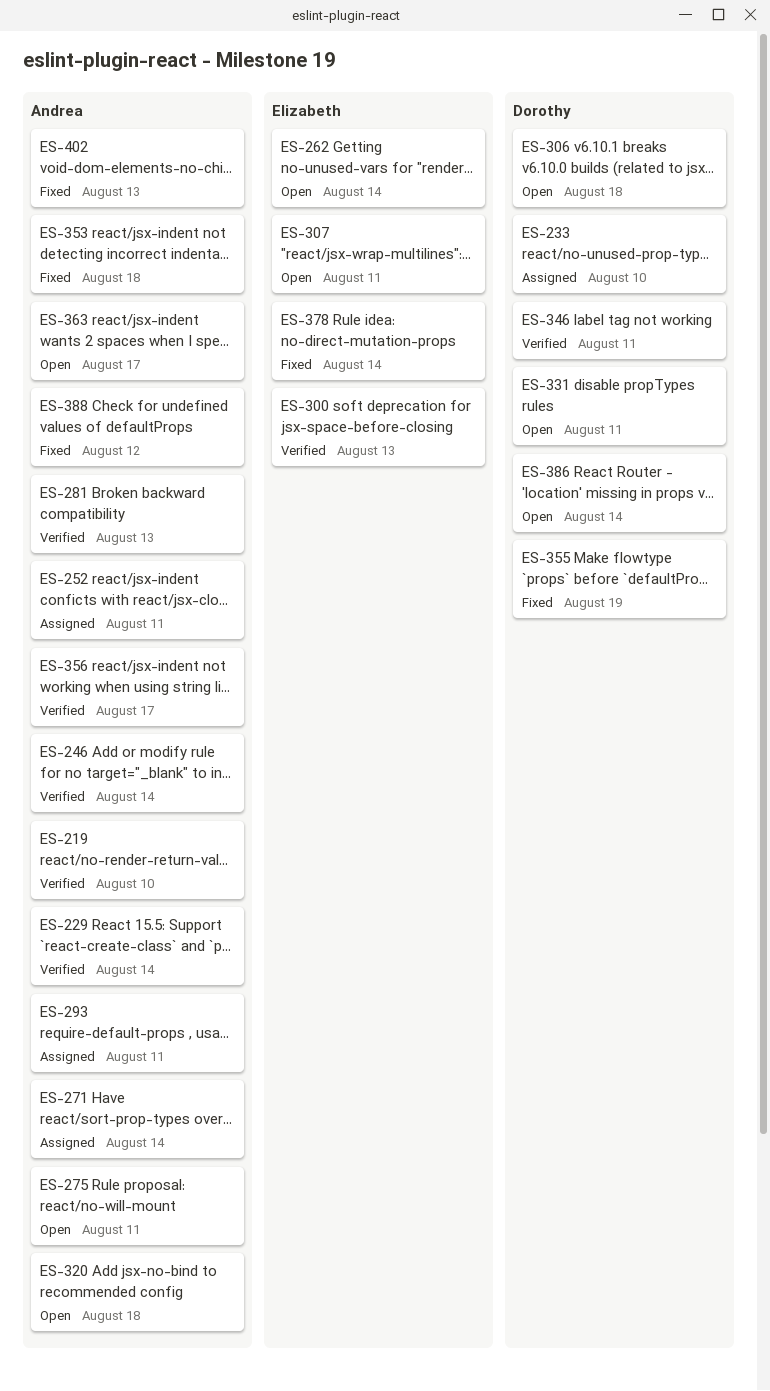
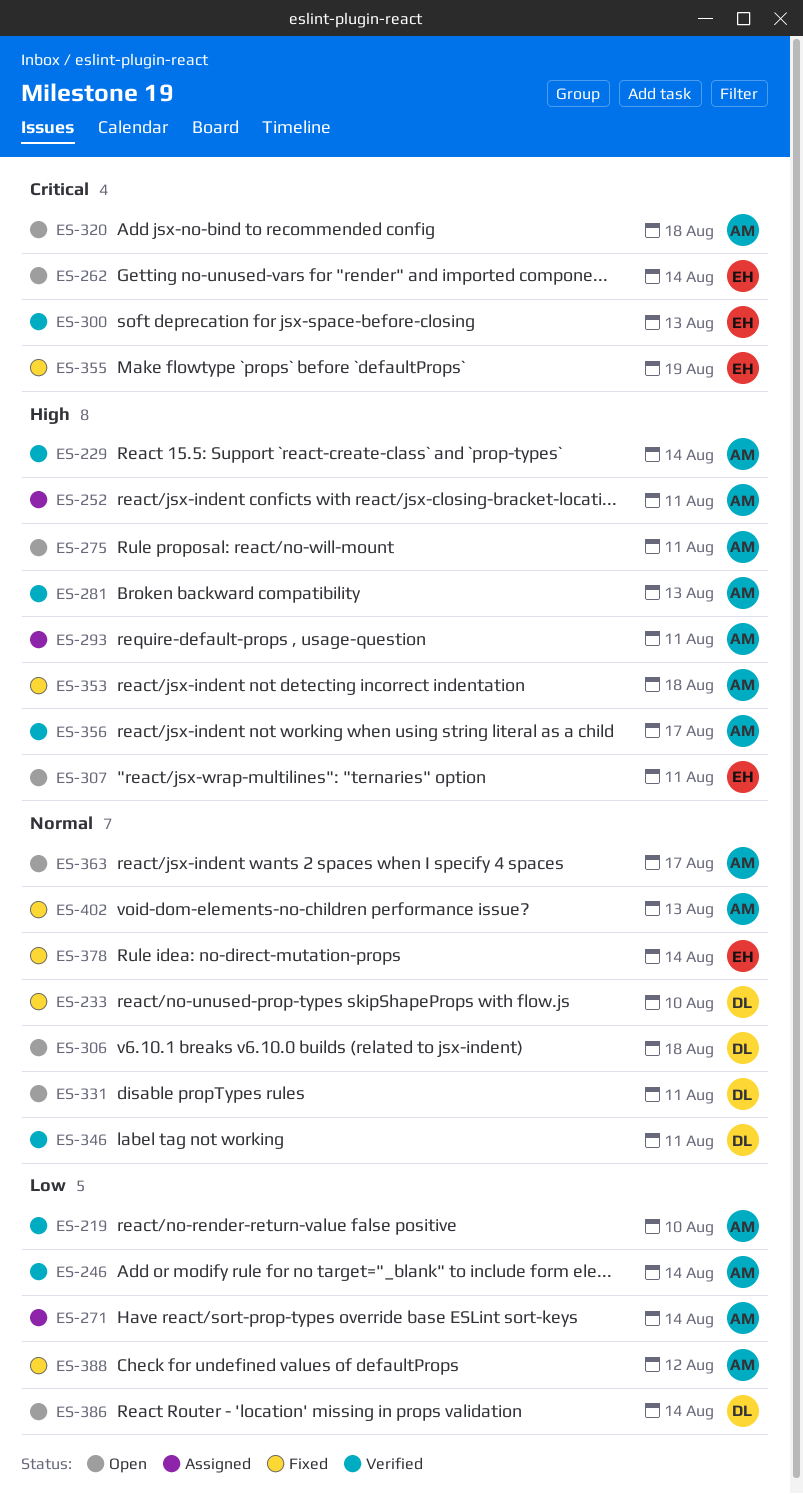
ES-233, status: Assigned -> Fixed
ES-355, owner: Dorothy -> Elizabeth

